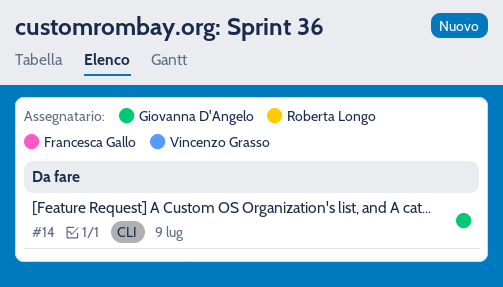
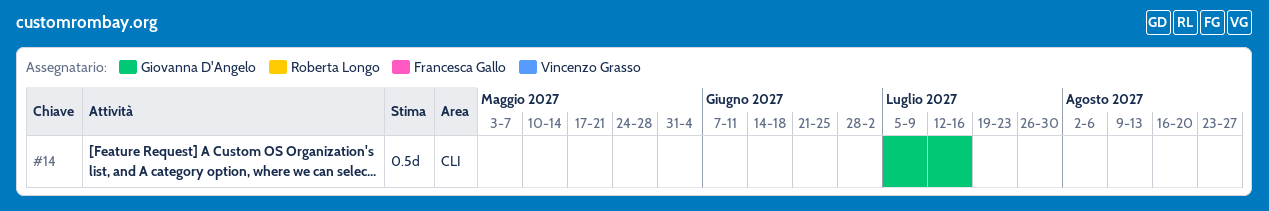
#14, due: Jul 9 -> Jul 16

